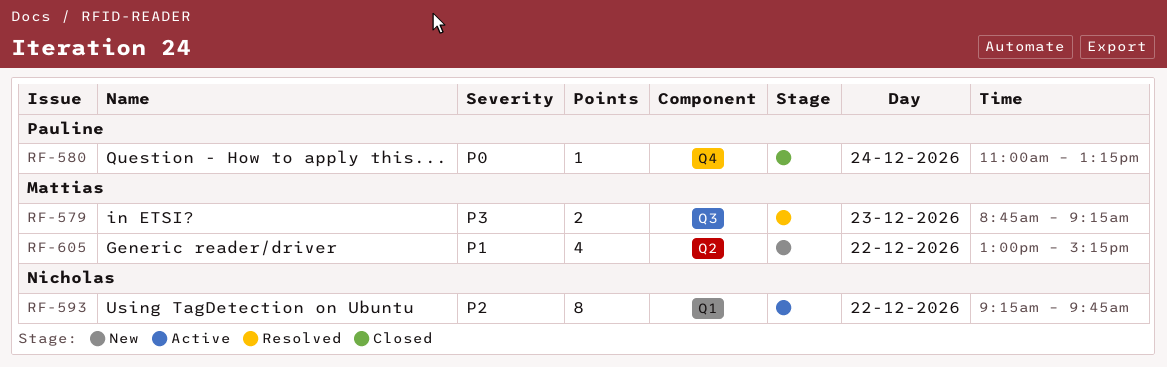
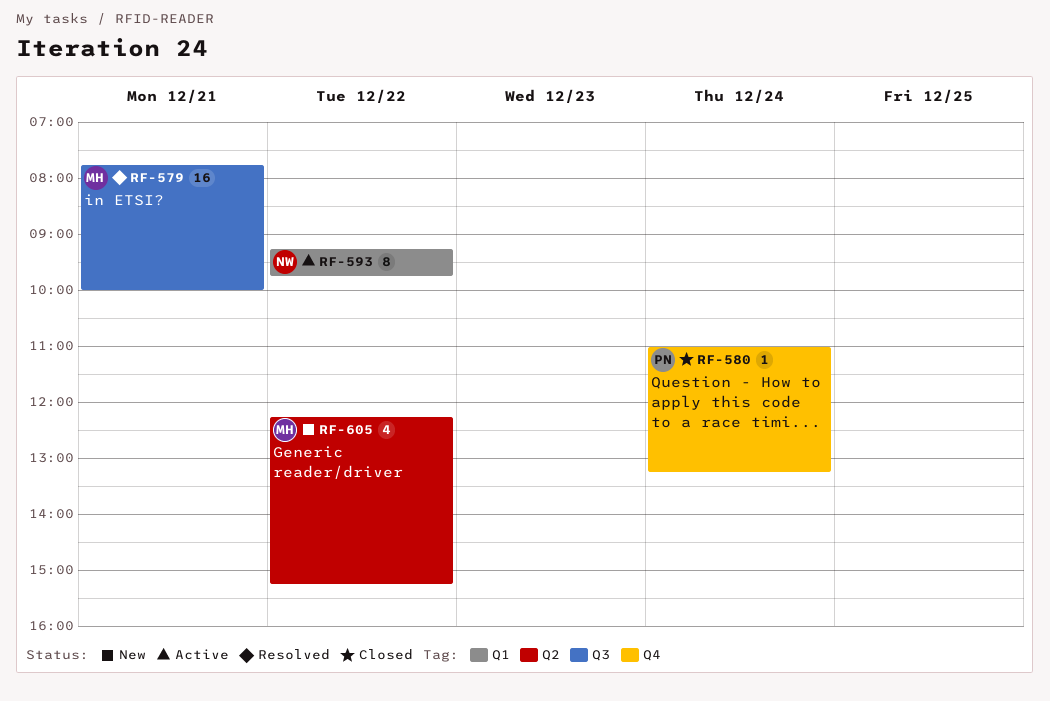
RF-579, estimate: 2 -> 16
RF-579, day: Dec 23 -> Dec 21
RF-579, begins: 08:45 -> 07:45
RF-579, ends: 09:15 -> 10:00
RF-605, begins: 13:00 -> 12:15

